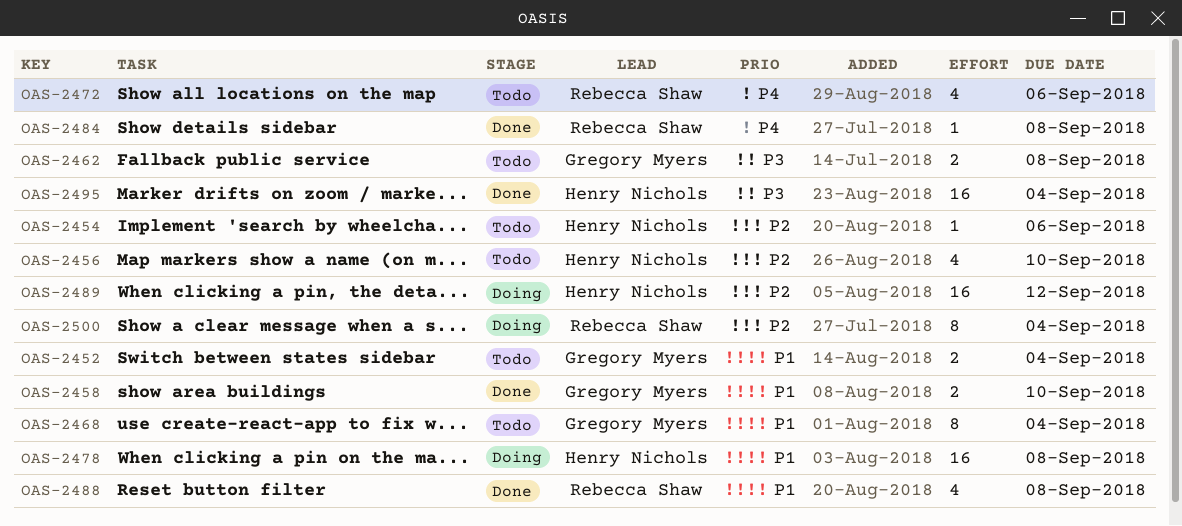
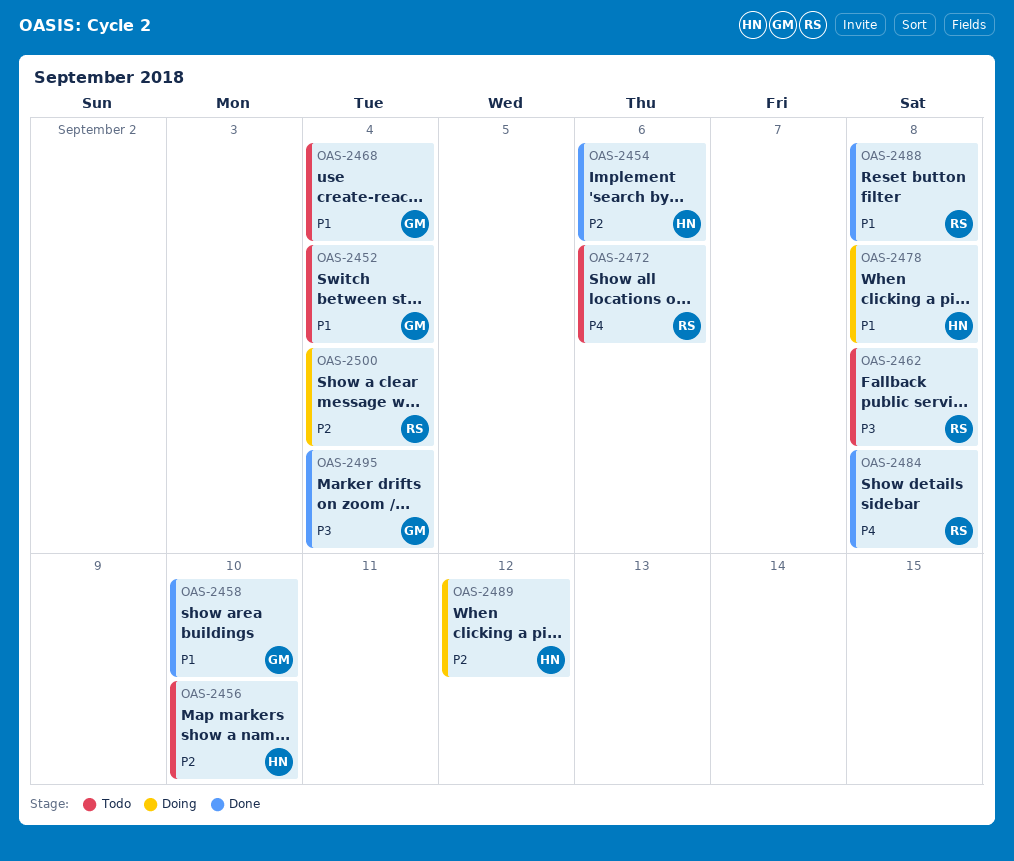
OAS-2454, status: Todo -> Done
OAS-2462, owner: Gregory Myers -> Rebecca Shaw
OAS-2495, owner: Henry Nichols -> Gregory Myers

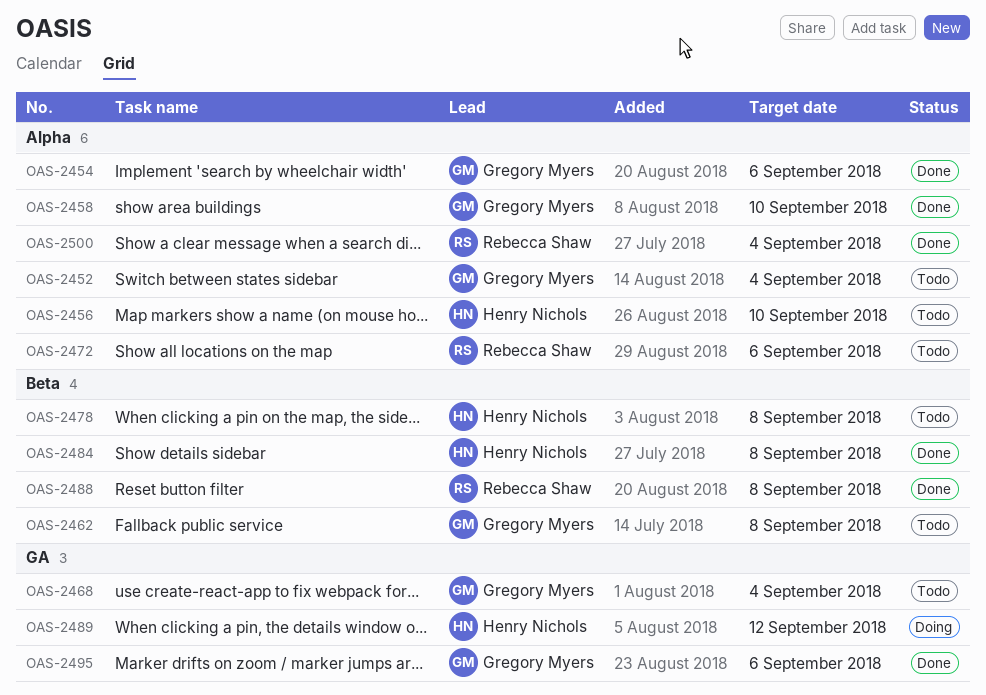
OAS-2454, owner: Henry Nichols -> Gregory Myers
OAS-2462, owner: Rebecca Shaw -> Gregory Myers
OAS-2478, status: Doing -> Todo
OAS-2484, owner: Rebecca Shaw -> Henry Nichols
OAS-2495, due: Sep 4 -> Sep 6
OAS-2500, status: Doing -> Done

